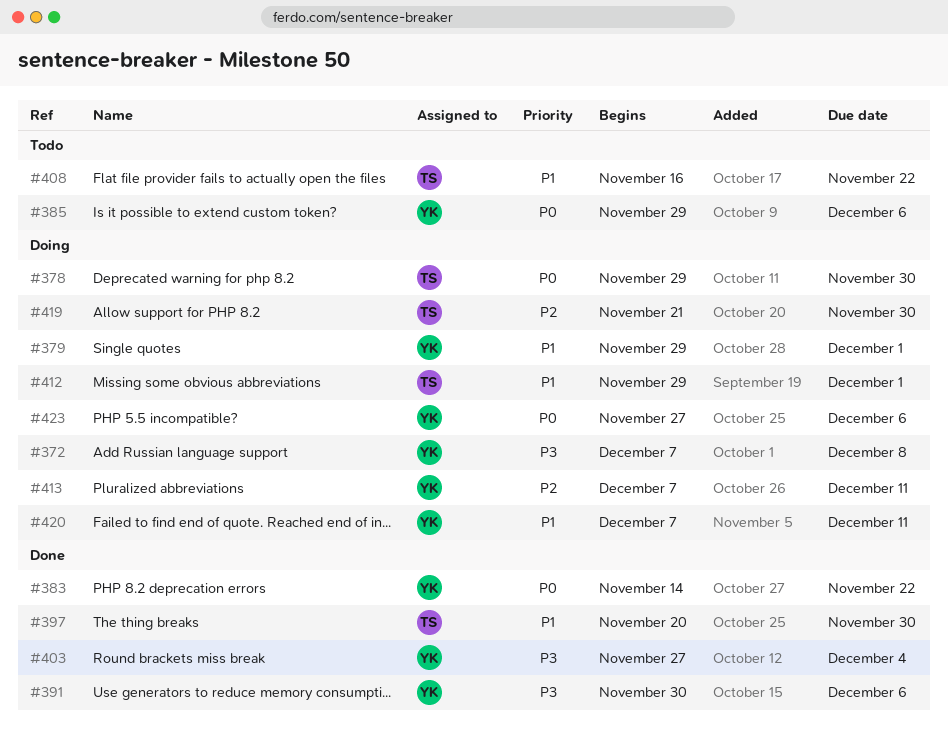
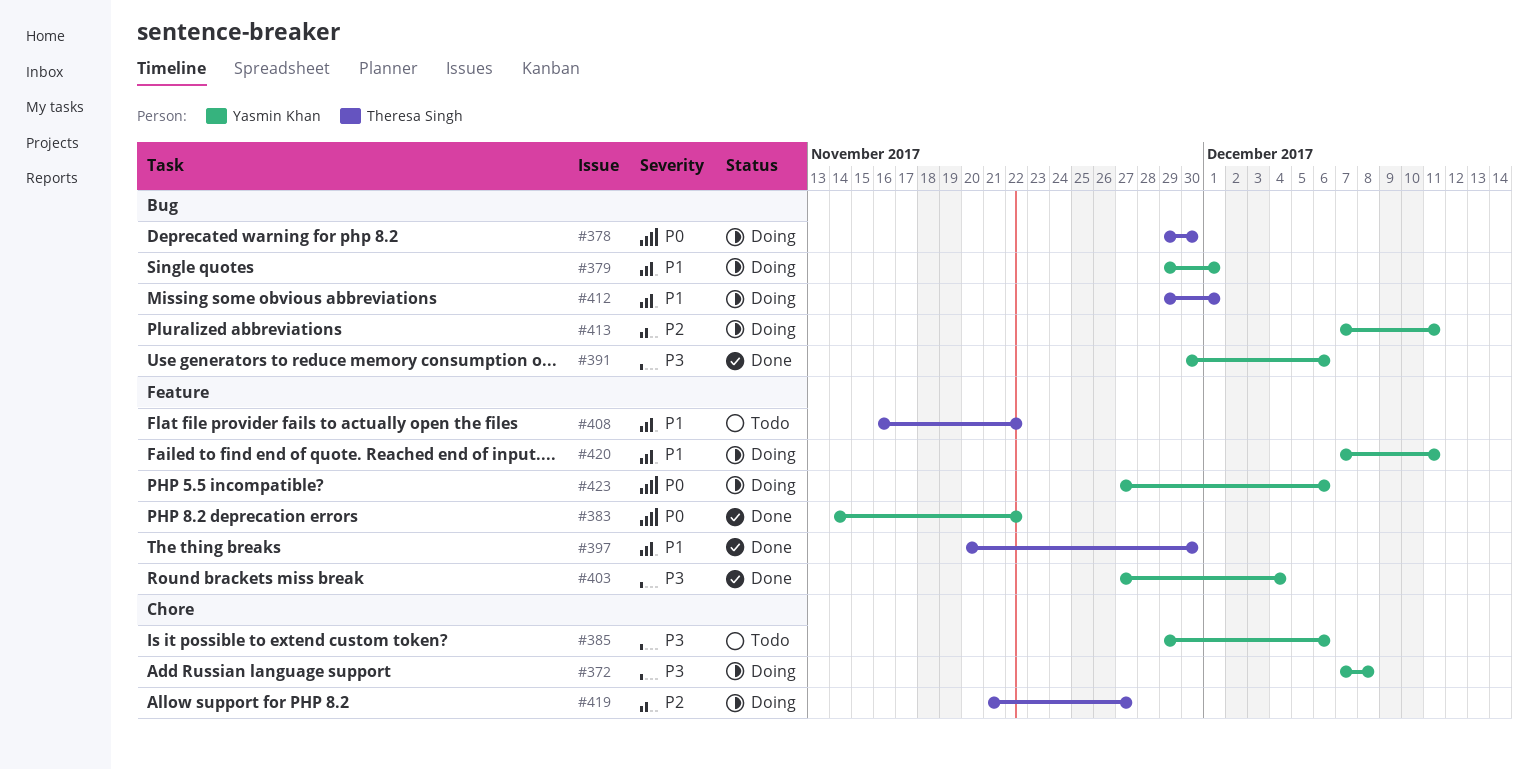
#385, priority: P0 -> P3
#419, due: Nov 30 -> Nov 27

